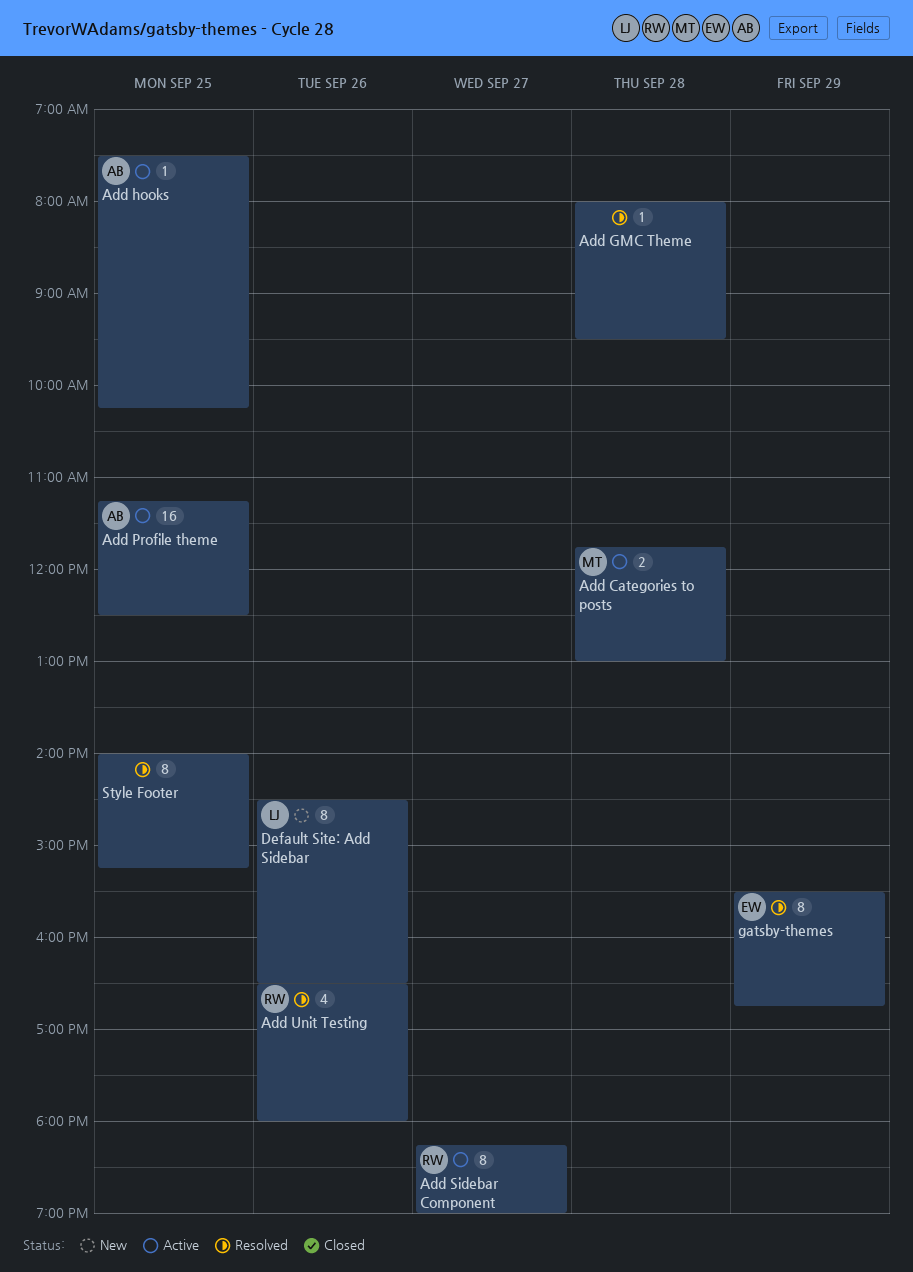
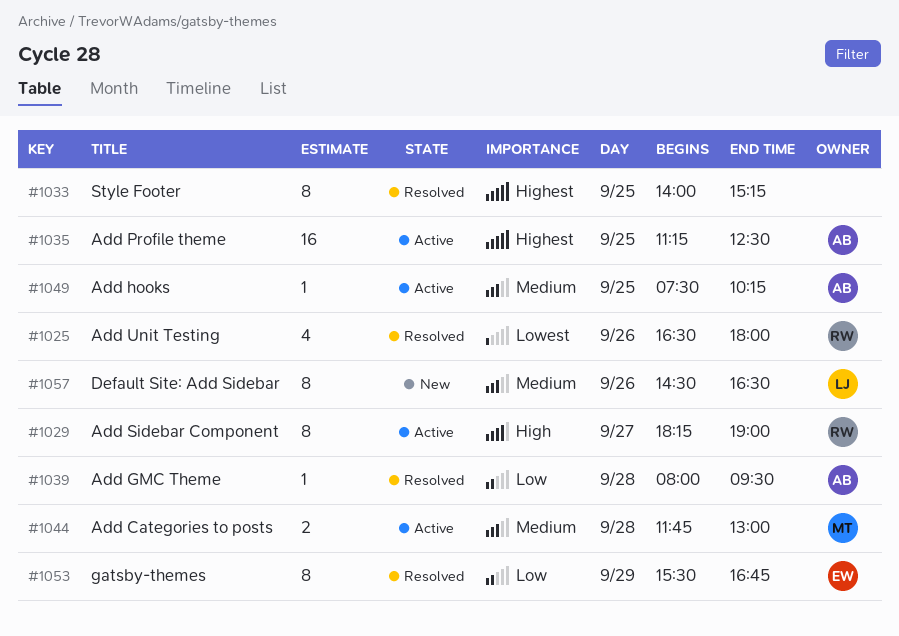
Add GMC Theme, owner: none -> AB

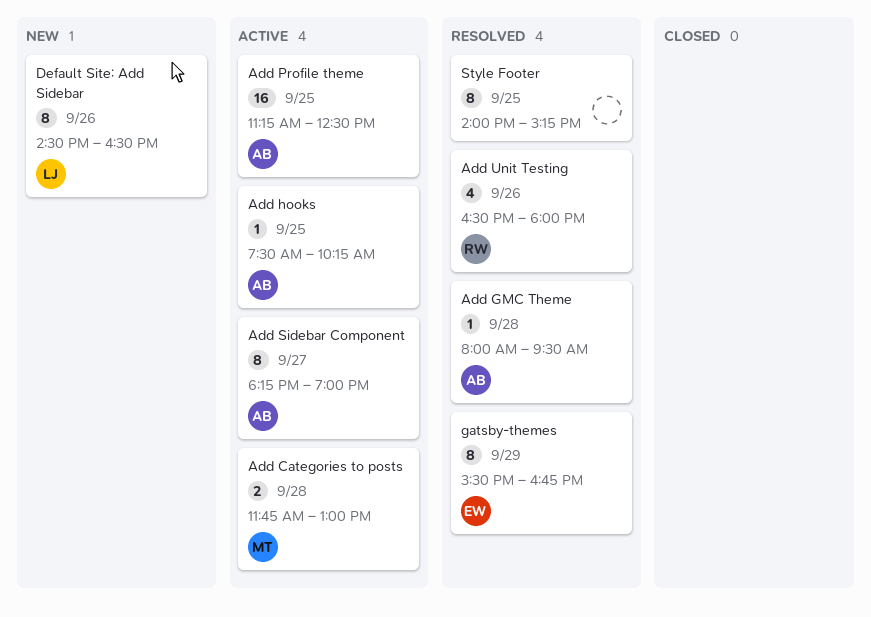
Add Sidebar Component, owner: RW -> AB

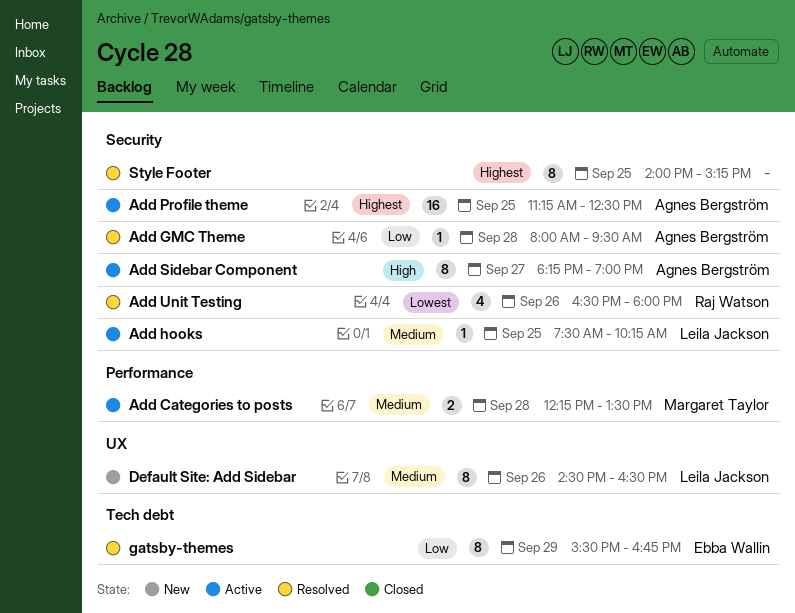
Add Categories to posts, begins: 11:45 -> 12:15
Add Categories to posts, ends: 13:00 -> 13:30
Add hooks, owner: Agnes Bergström -> Leila Jackson

